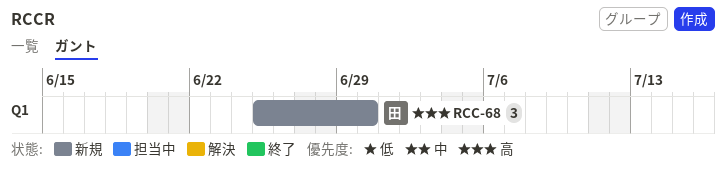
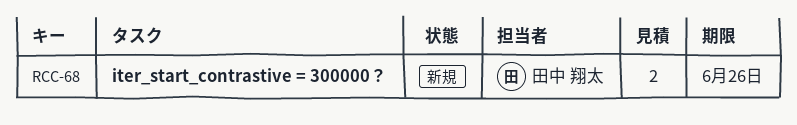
RCC-68, estimate: 3 -> 2
RCC-68, due: Jun 30 -> Jun 26

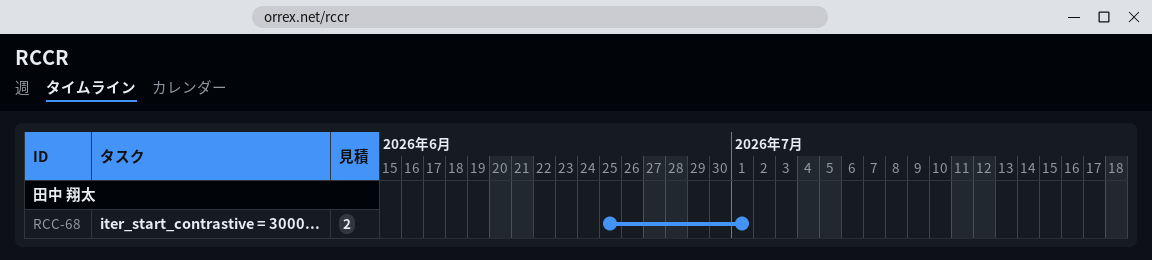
RCC-68, due: Jun 26 -> Jul 1

